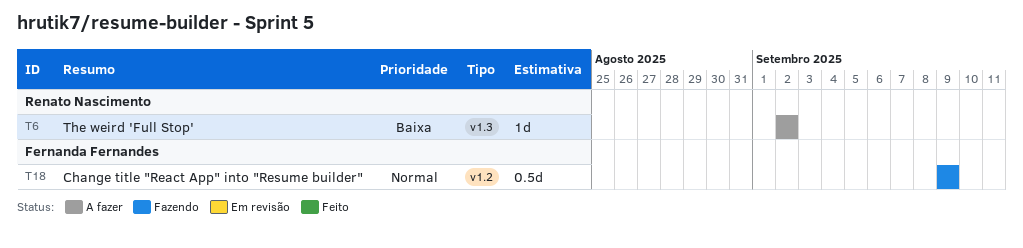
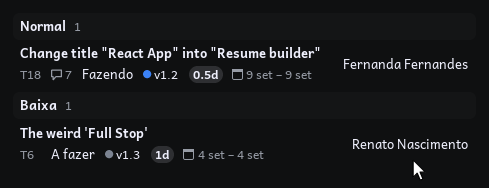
T6, start: Sep 2 -> Sep 4
T6, due: Sep 2 -> Sep 4

